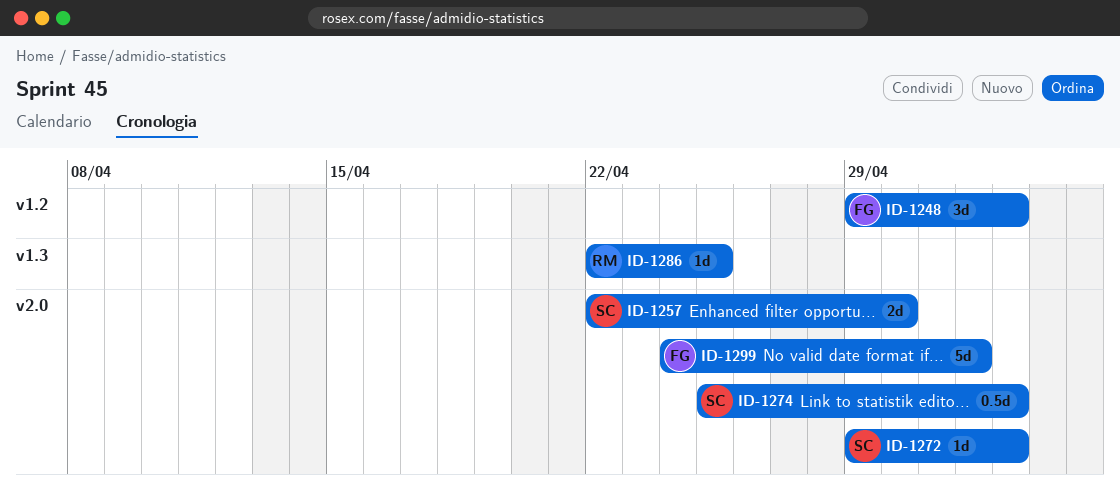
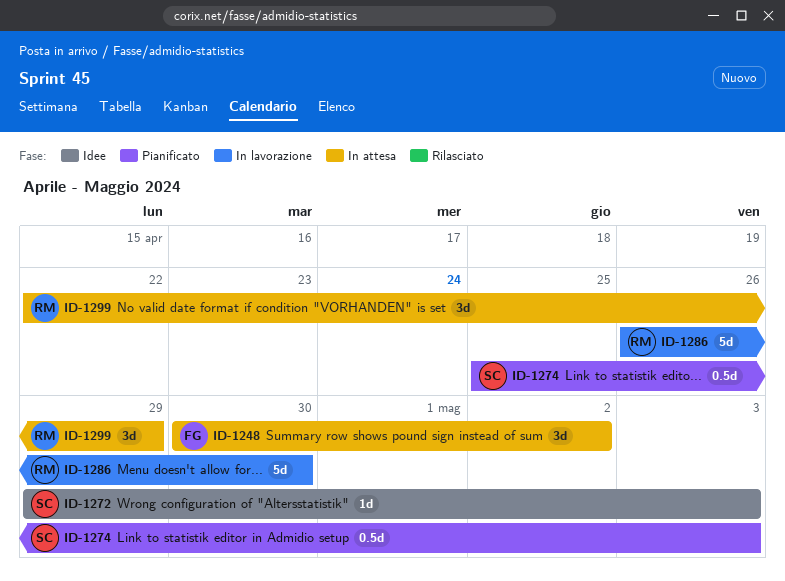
ID-1248, start: Apr 29 -> Apr 30
ID-1248, due: May 3 -> May 2
ID-1257: present -> none
ID-1286, estimate: 1d -> 5d
ID-1286, start: Apr 22 -> Apr 26
ID-1286, due: Apr 25 -> Apr 30
ID-1299, owner: FG -> RM
ID-1299, estimate: 5d -> 3d
ID-1299, start: Apr 24 -> Apr 22
ID-1299, due: May 2 -> Apr 29

